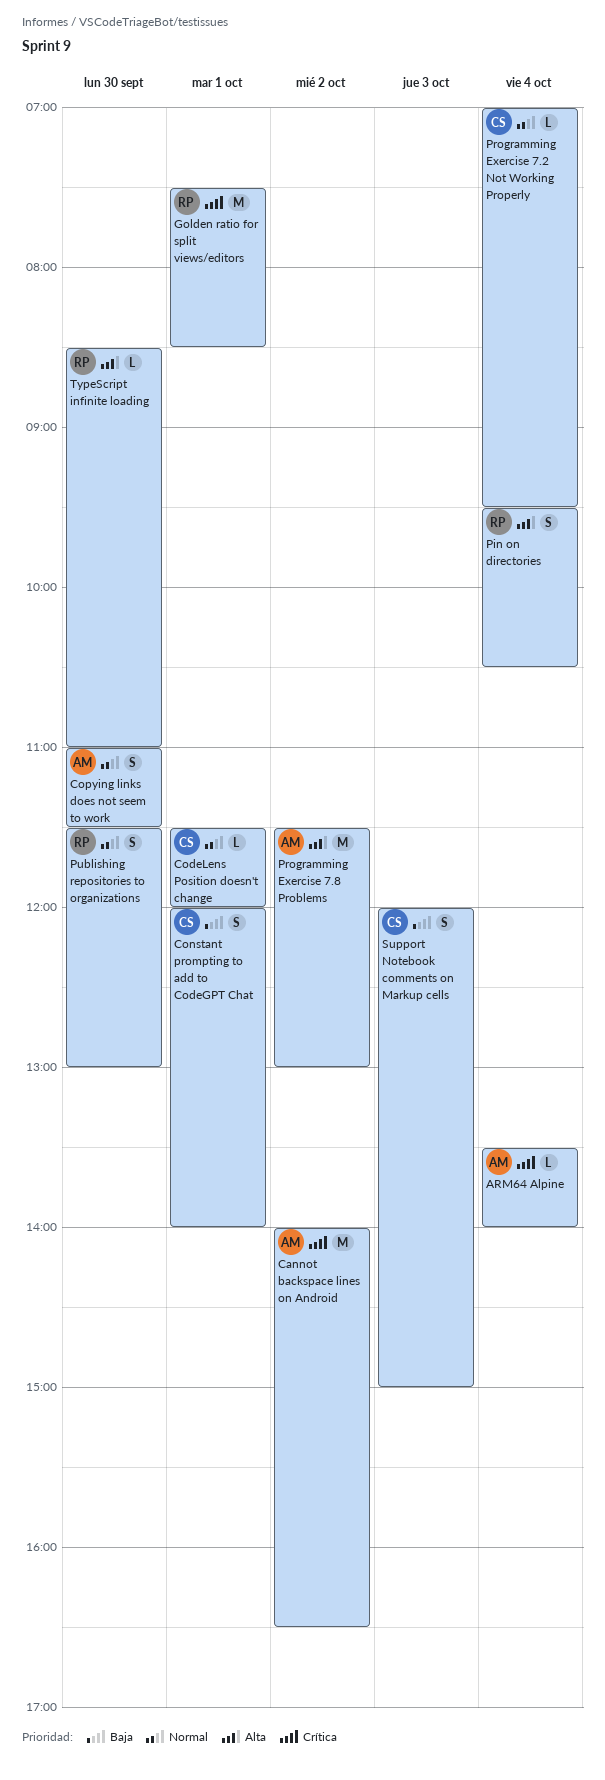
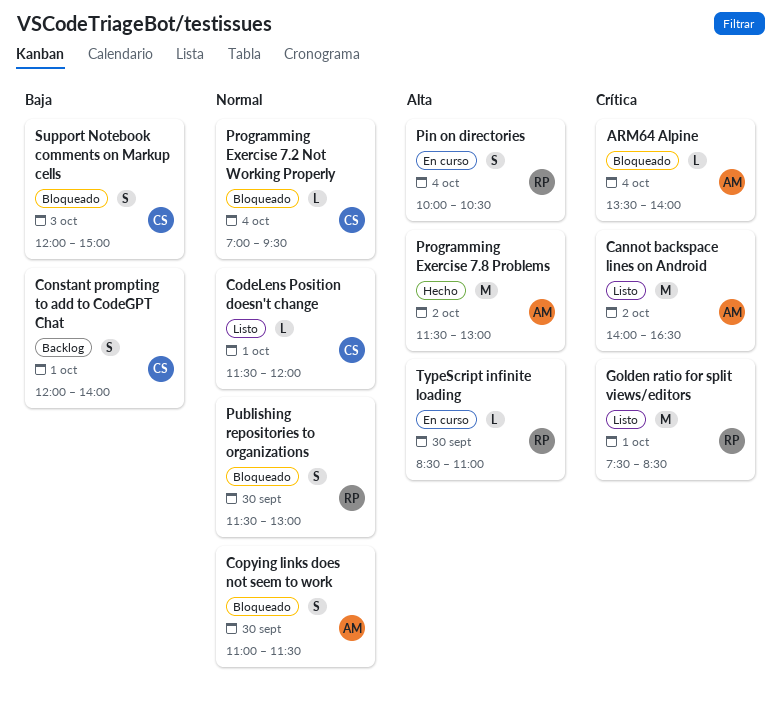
Pin on directories, begins: 09:30 -> 10:00

